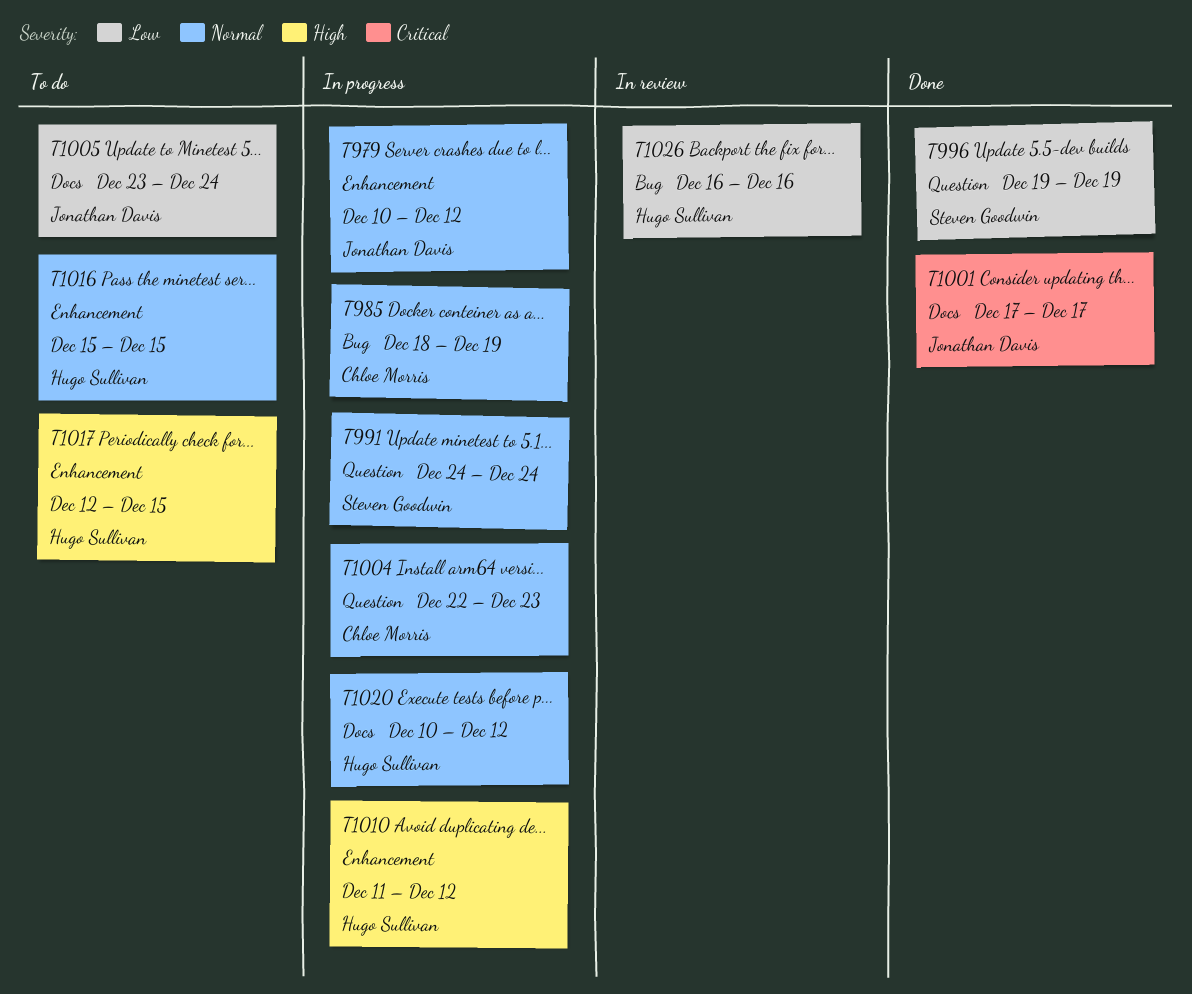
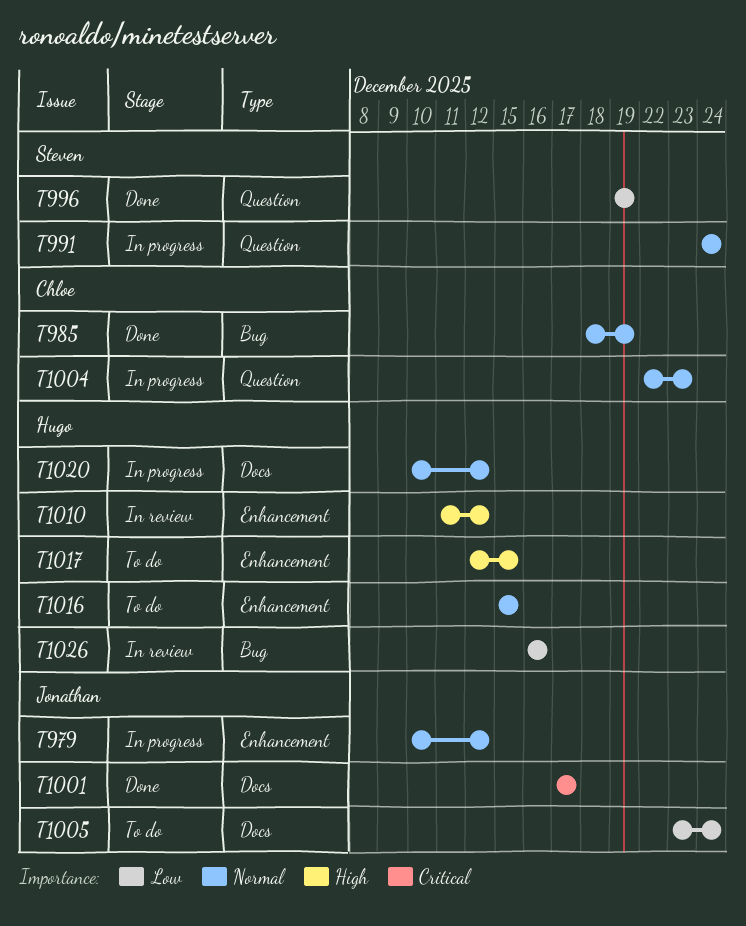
T985, status: In progress -> Done
T1010, status: In progress -> In review

